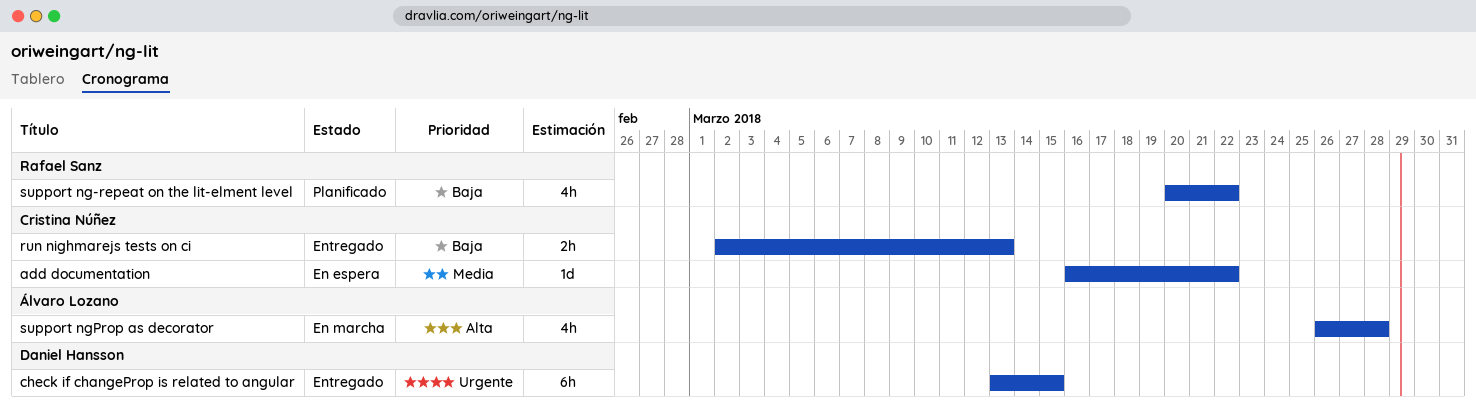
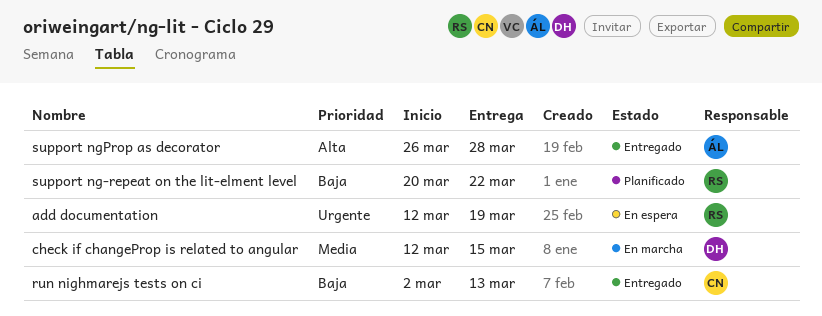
add documentation, owner: Cristina Núñez -> Rafael Sanz
add documentation, priority: Media -> Urgente
add documentation, start: Mar 16 -> Mar 12
add documentation, due: Mar 22 -> Mar 19
check if changeProp is related to angular, status: Entregado -> En marcha
check if changeProp is related to angular, priority: Urgente -> Media
check if changeProp is related to angular, start: Mar 13 -> Mar 12
support ngProp as decorator, status: En marcha -> Entregado

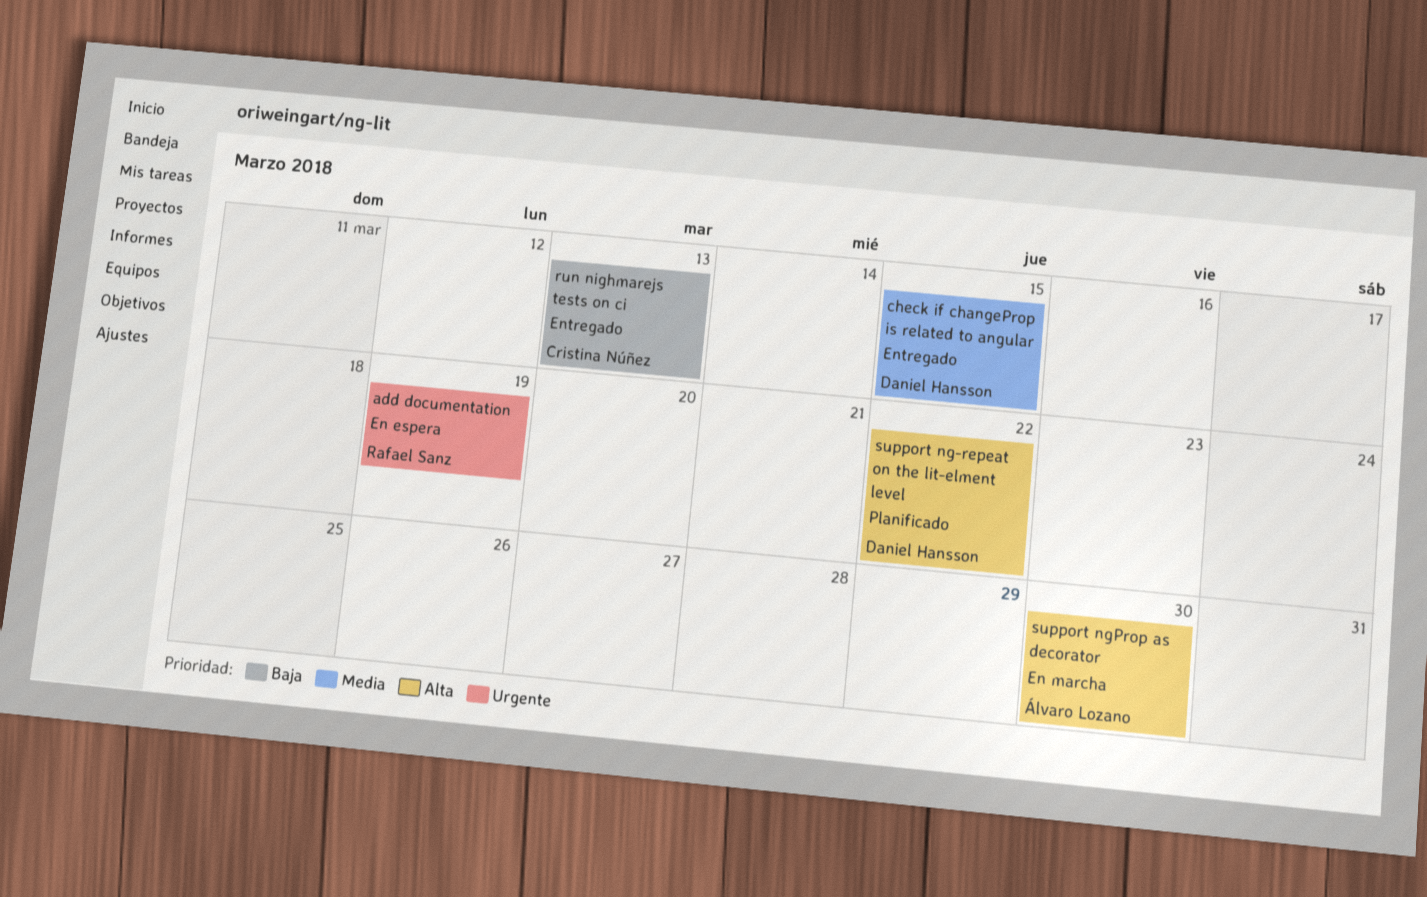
check if changeProp is related to angular, status: En marcha -> Entregado
support ng-repeat on the lit-elment level, owner: Rafael Sanz -> Daniel Hansson
support ng-repeat on the lit-elment level, priority: Baja -> Alta
support ngProp as decorator, status: Entregado -> En marcha
support ngProp as decorator, due: Mar 28 -> Mar 30

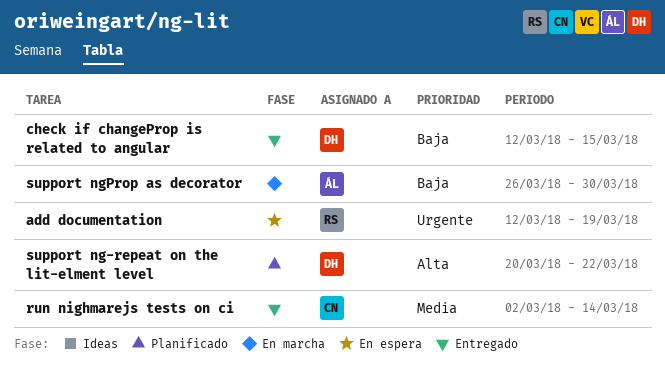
check if changeProp is related to angular, priority: Media -> Baja
run nighmarejs tests on ci, priority: Baja -> Media
run nighmarejs tests on ci, due: Mar 13 -> Mar 14
support ngProp as decorator, priority: Alta -> Baja

